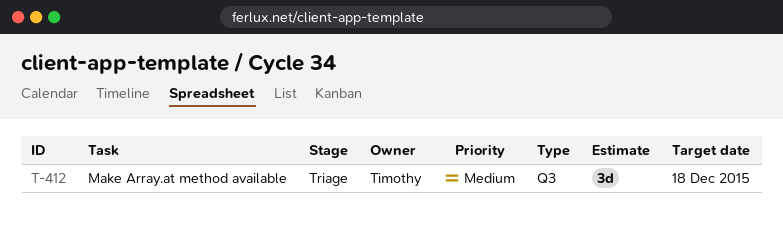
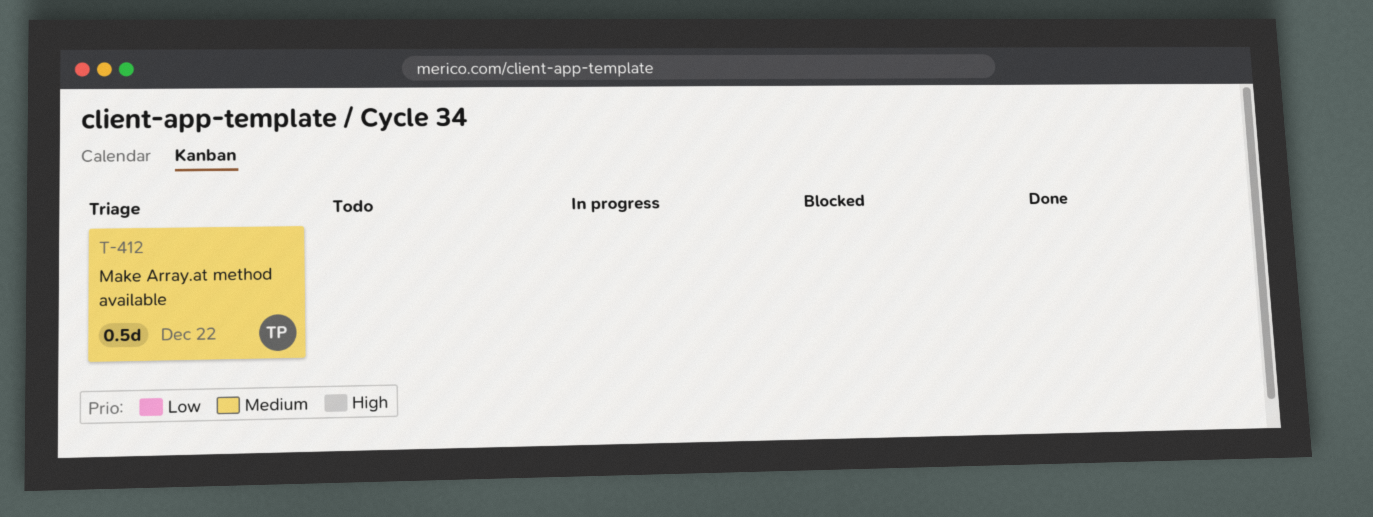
T-412, estimate: 3d -> 0.5d
T-412, due: Dec 18 -> Dec 22

